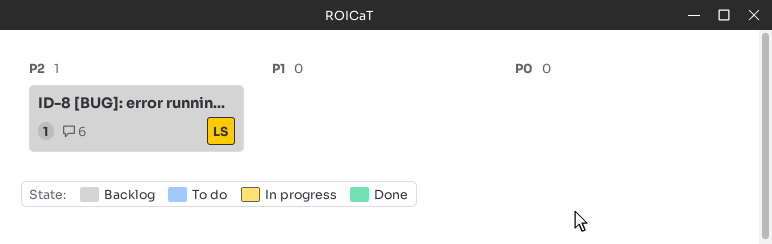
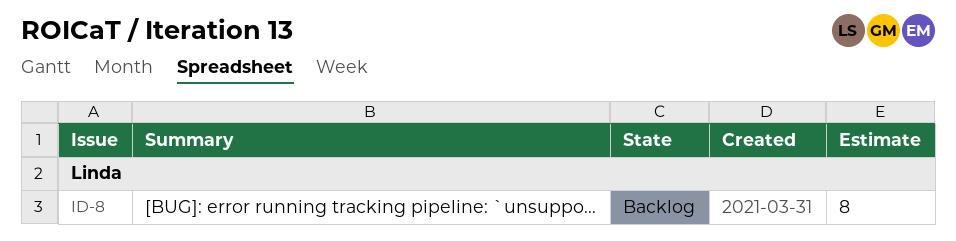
ID-8, estimate: 1 -> 8

